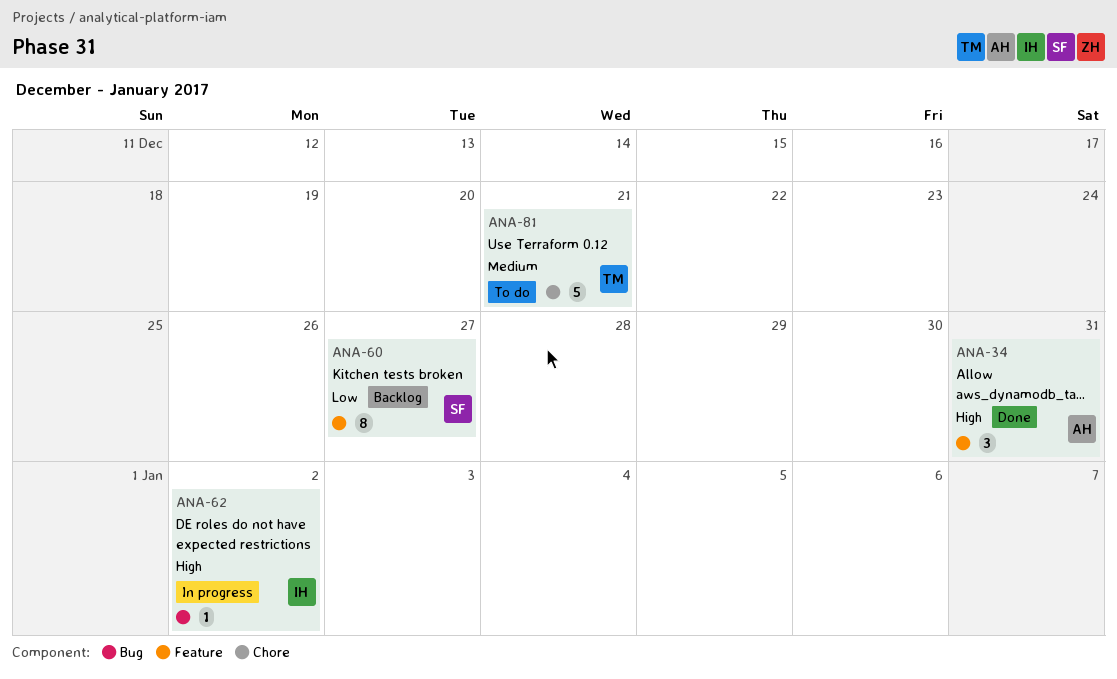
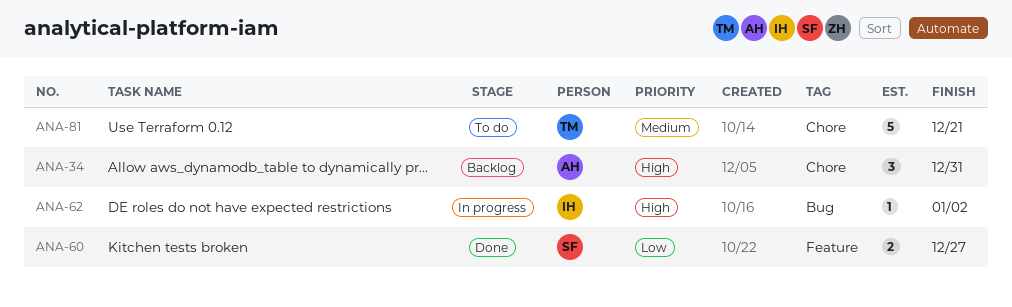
ANA-34, status: Done -> Backlog
ANA-34, label: Feature -> Chore
ANA-60, status: Backlog -> Done
ANA-60, estimate: 8 -> 2

